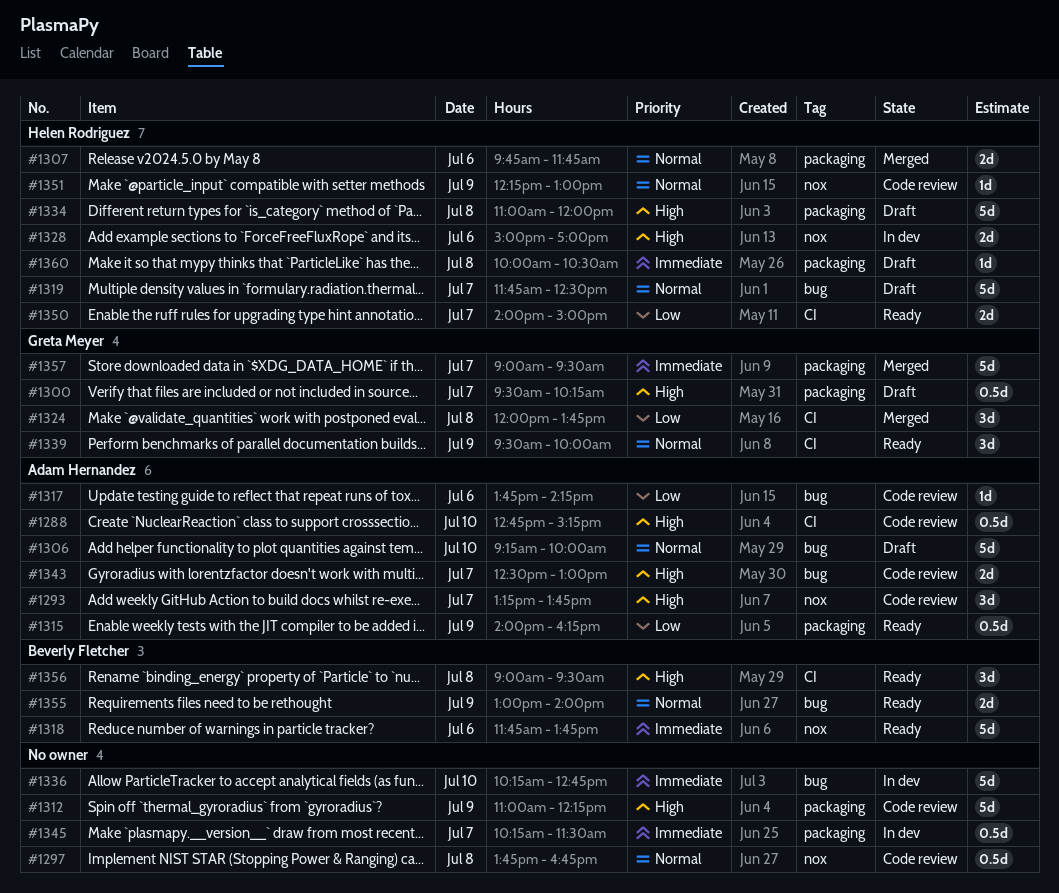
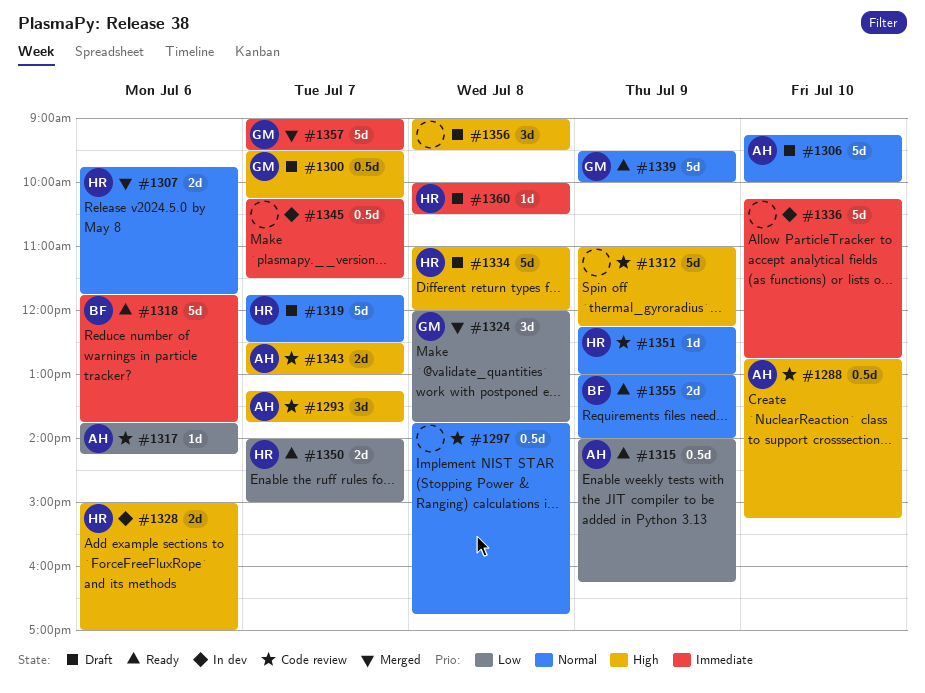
#1339, estimate: 3d -> 5d
#1356, status: Ready -> Draft
#1356, owner: Beverly Fletcher -> none

